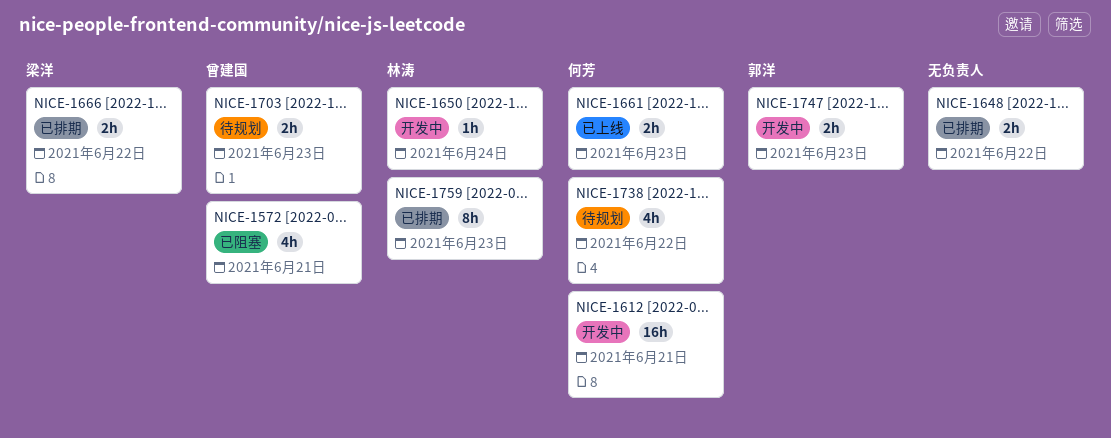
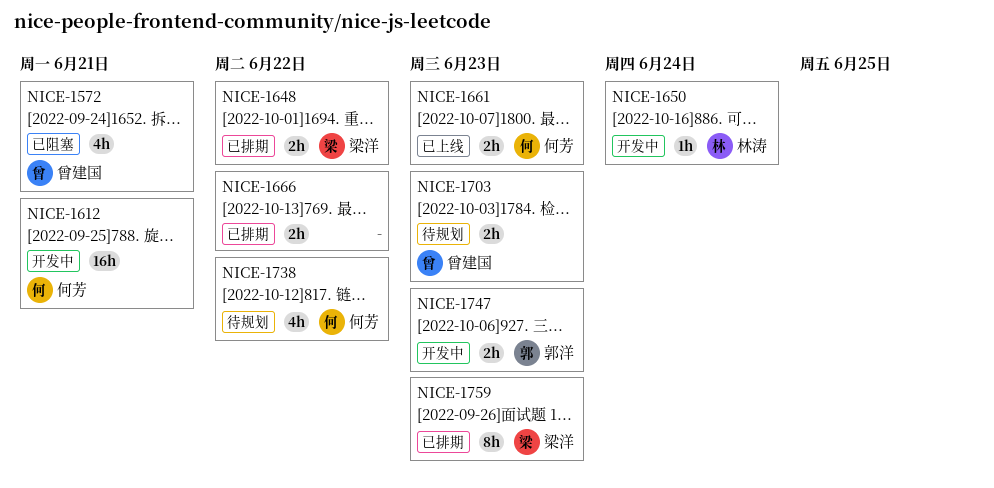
NICE-1648, owner: none -> 梁洋
NICE-1666, owner: 梁洋 -> none
NICE-1759, owner: 林涛 -> 梁洋

